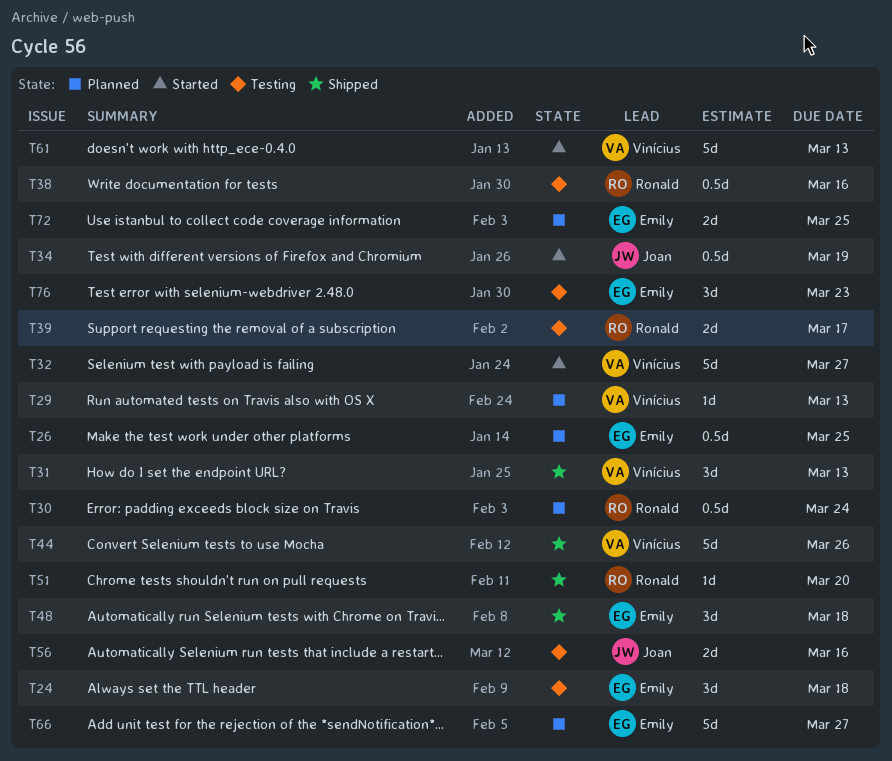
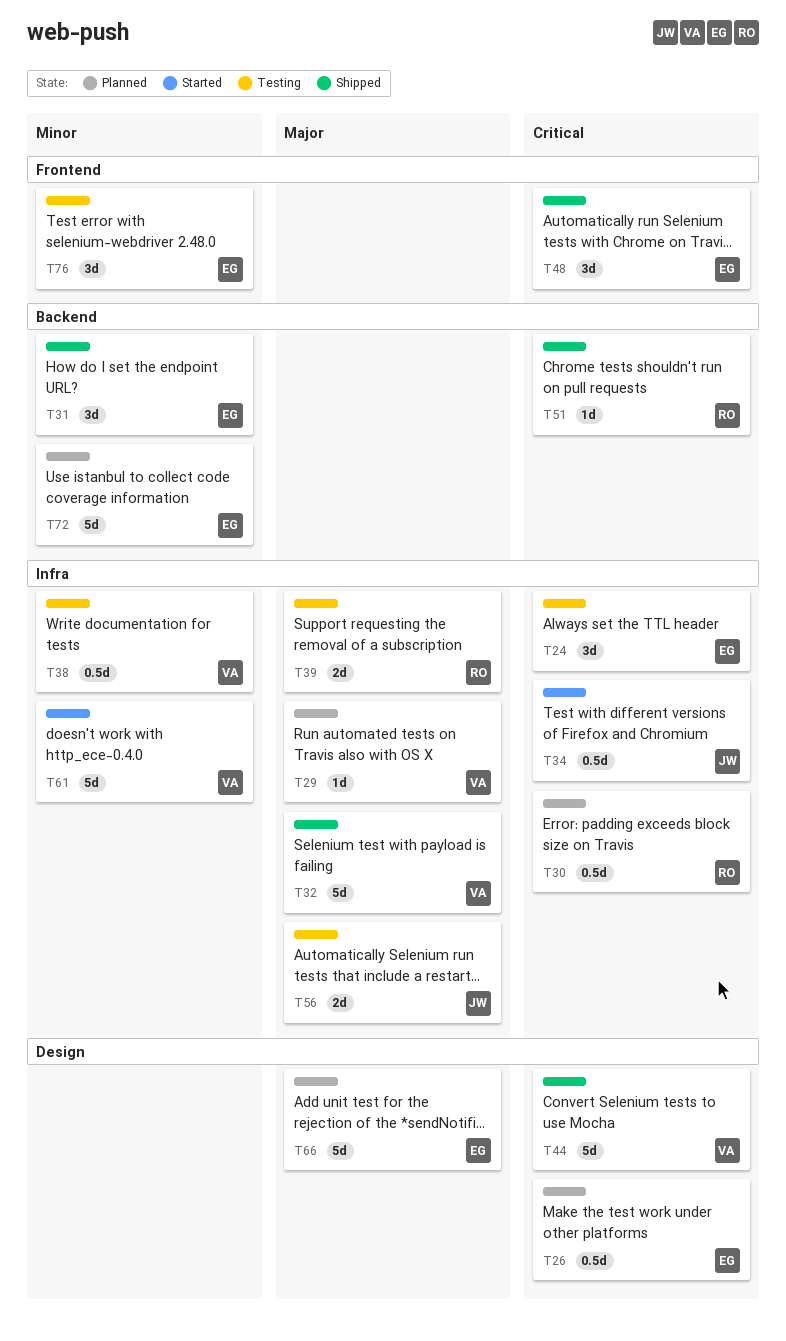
T31, owner: Vinícius -> Emily
T32, status: Started -> Shipped
T38, owner: Ronald -> Vinícius
T72, estimate: 2d -> 5d

